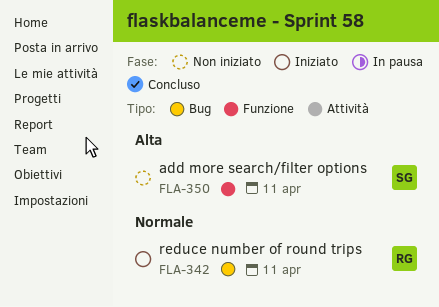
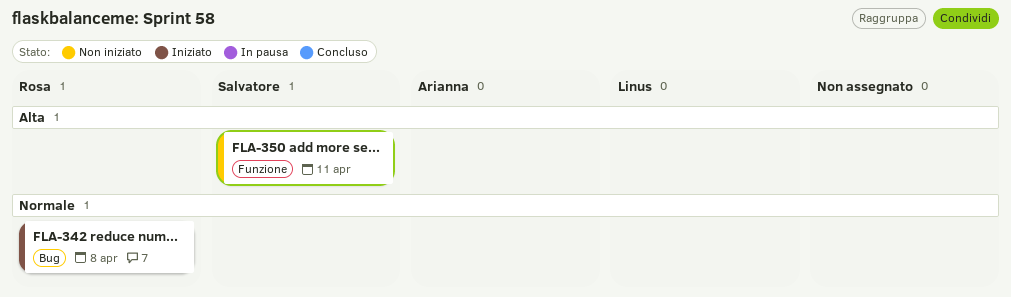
FLA-342, due: Apr 11 -> Apr 8

